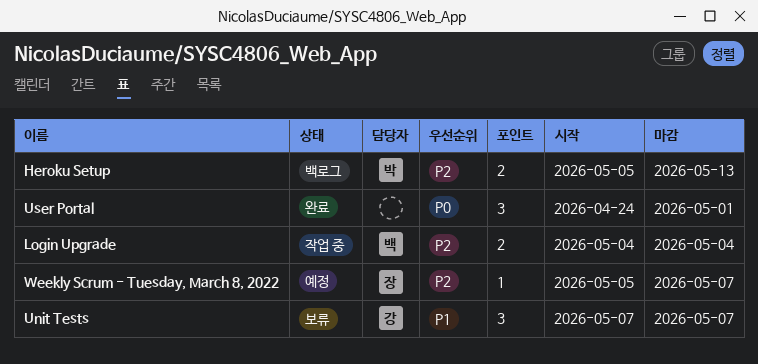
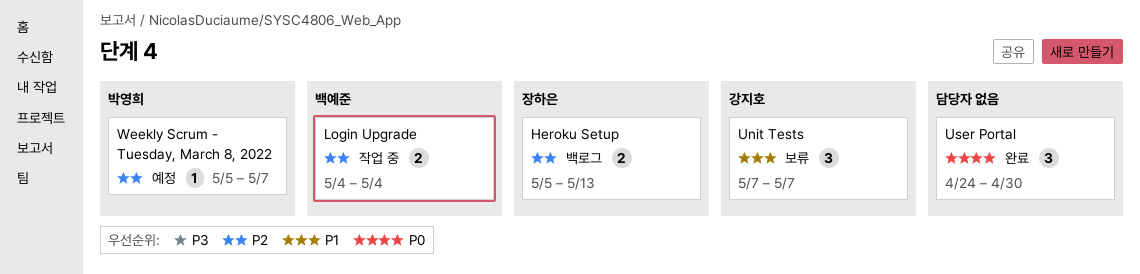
Heroku Setup, owner: 박영희 -> 장하은
User Portal, due: May 1 -> Apr 30
Weekly Scrum - Tuesday, March 8, 2022, owner: 장하은 -> 박영희

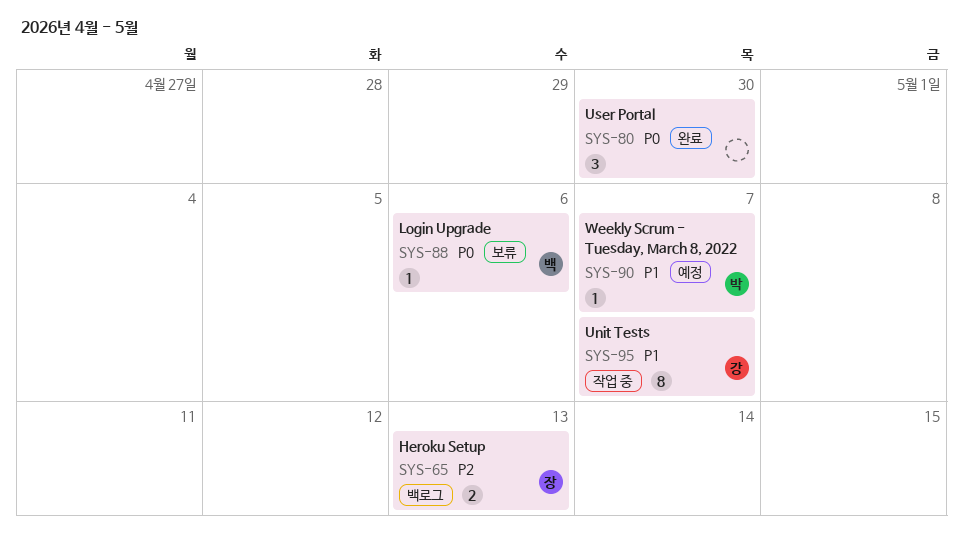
Login Upgrade, status: 작업 중 -> 보류
Login Upgrade, priority: P2 -> P0
Login Upgrade, estimate: 2 -> 1
Login Upgrade, due: May 4 -> May 6
Unit Tests, status: 보류 -> 작업 중
Unit Tests, estimate: 3 -> 8
Weekly Scrum - Tuesday, March 8, 2022, priority: P2 -> P1

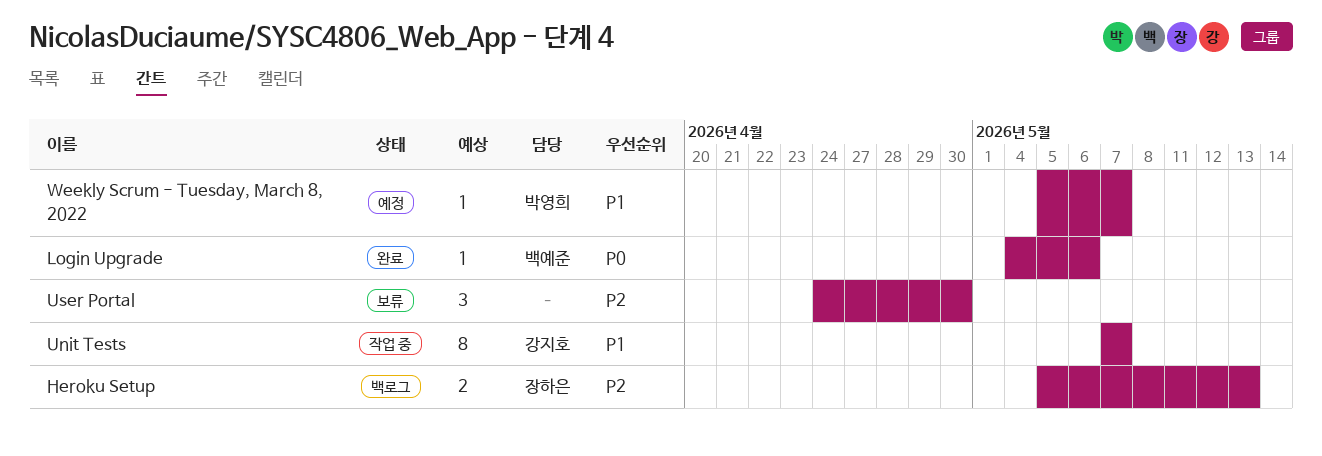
Login Upgrade, status: 보류 -> 완료
User Portal, status: 완료 -> 보류
User Portal, priority: P0 -> P2

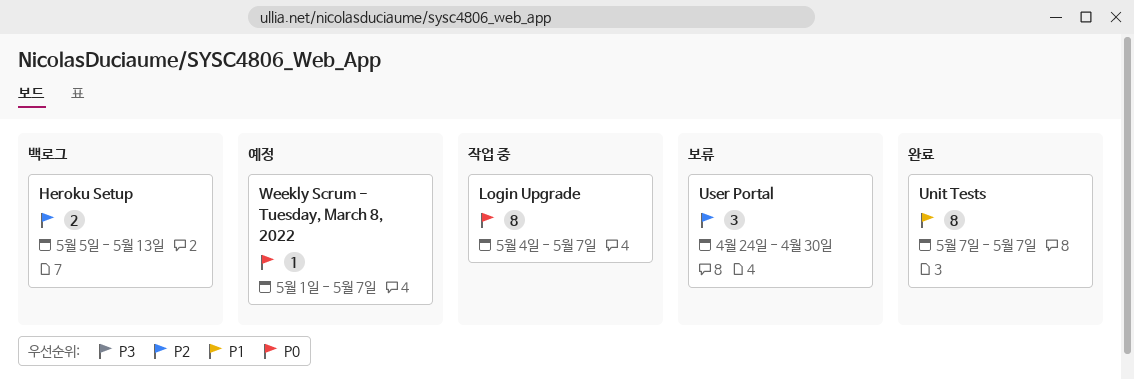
Login Upgrade, status: 완료 -> 작업 중
Login Upgrade, estimate: 1 -> 8
Login Upgrade, due: May 6 -> May 7
Unit Tests, status: 작업 중 -> 완료
Weekly Scrum - Tuesday, March 8, 2022, priority: P1 -> P0
Weekly Scrum - Tuesday, March 8, 2022, start: May 5 -> May 1

